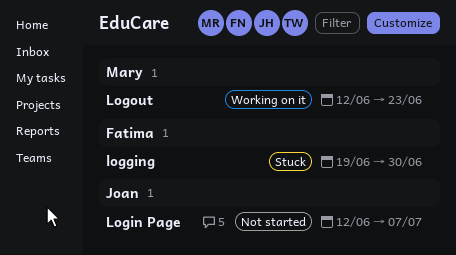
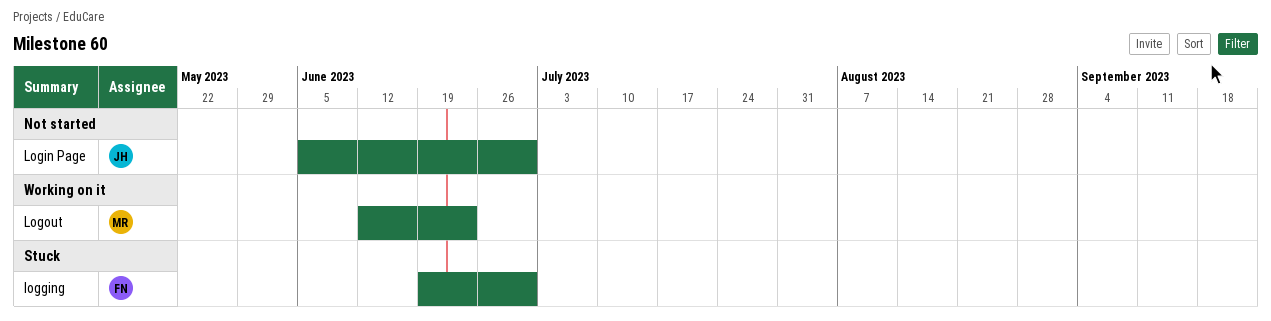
Login Page, start: Jun 12 -> Jun 5
Login Page, due: Jul 7 -> Jun 30

